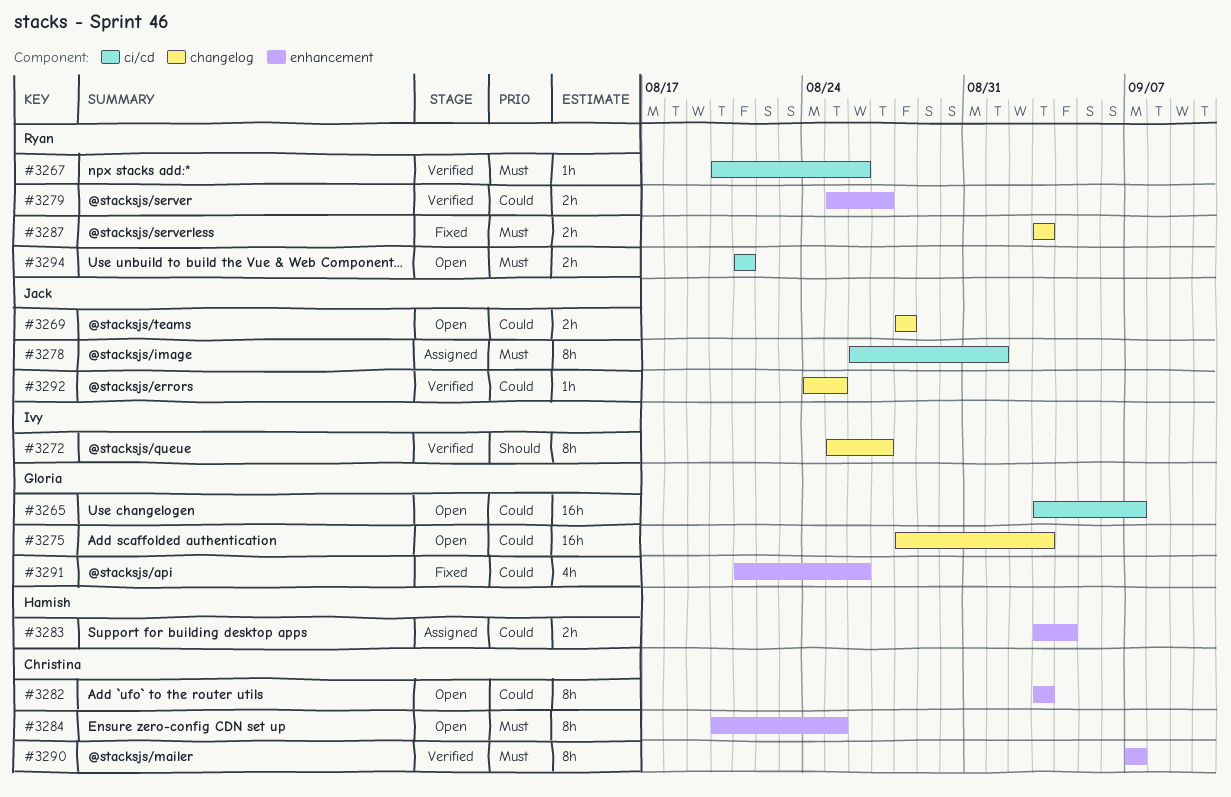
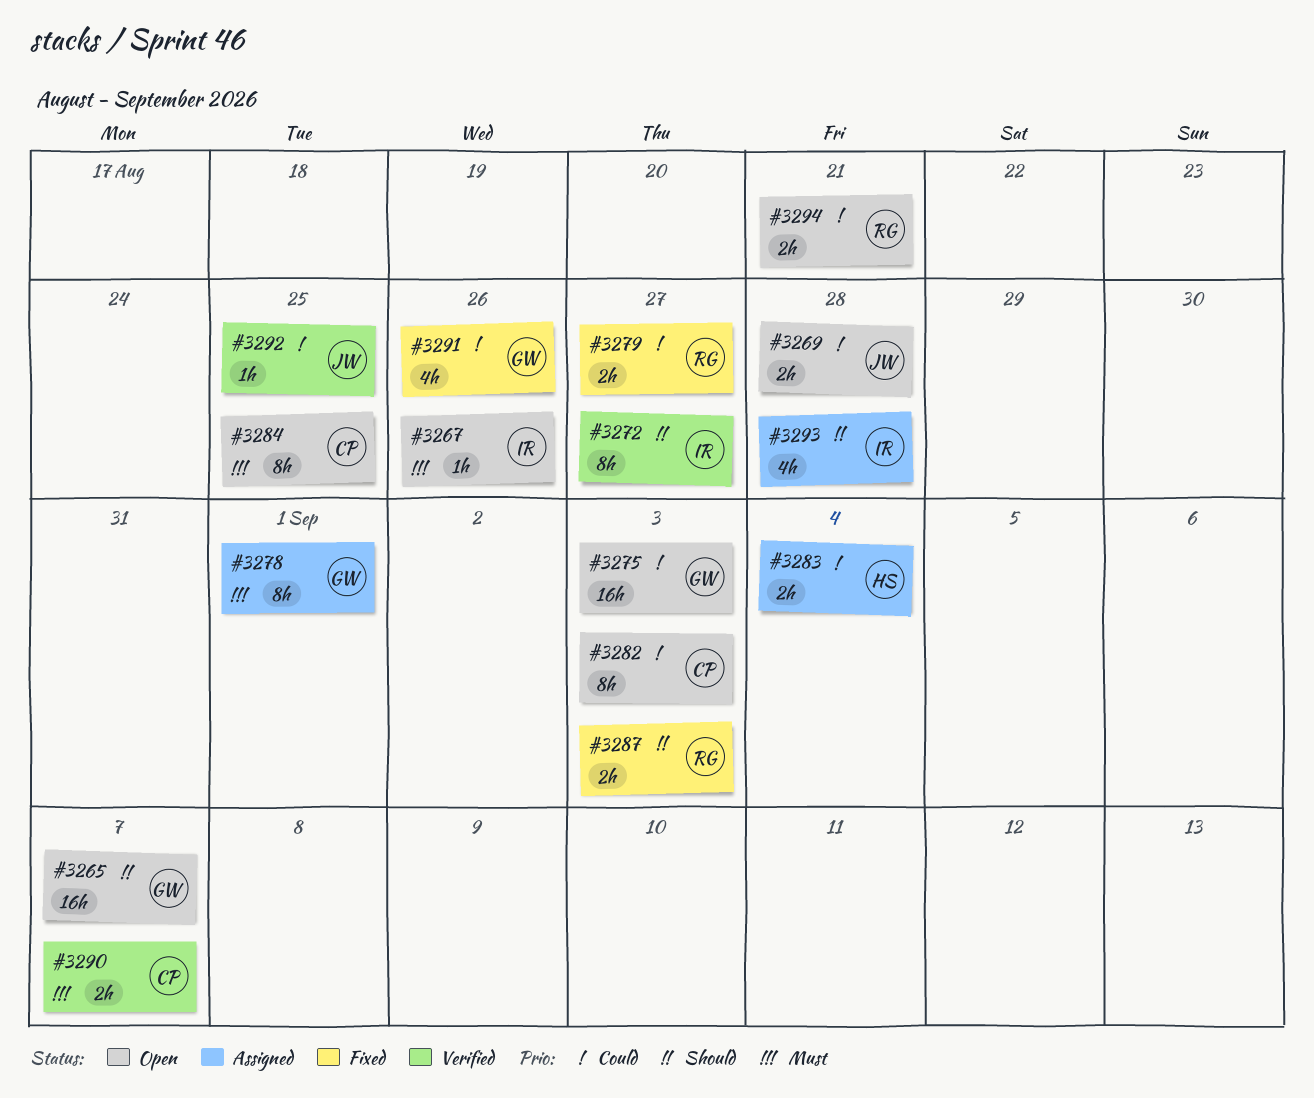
#3265, priority: Could -> Should
#3267, status: Verified -> Open
#3267, owner: Ryan -> Ivy
#3278, owner: Jack -> Gloria
#3279, status: Verified -> Fixed
#3287, priority: Must -> Should
#3290, estimate: 8h -> 2h
#3293: none -> present
#3294, priority: Must -> Could

